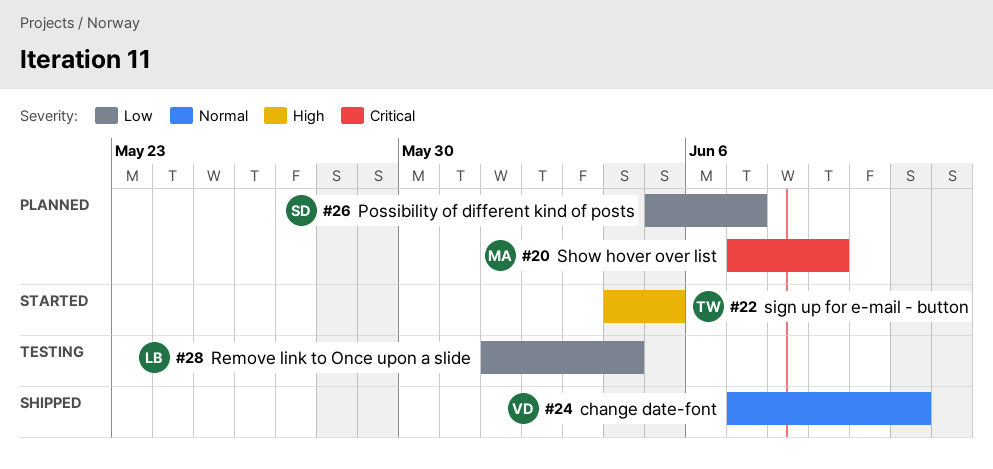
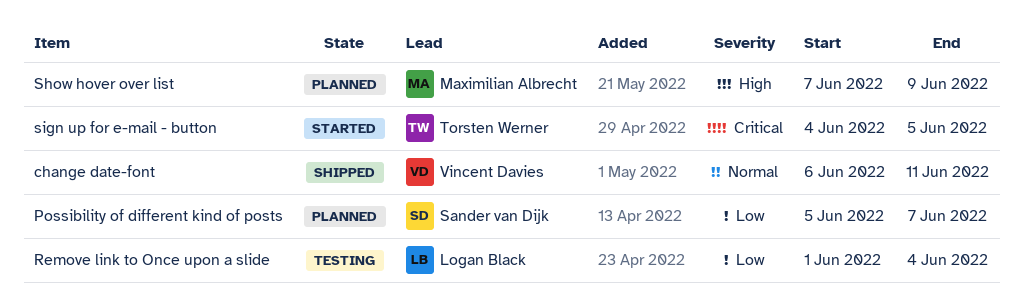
change date-font, start: Jun 7 -> Jun 6
Show hover over list, priority: Critical -> High
sign up for e-mail - button, priority: High -> Critical

